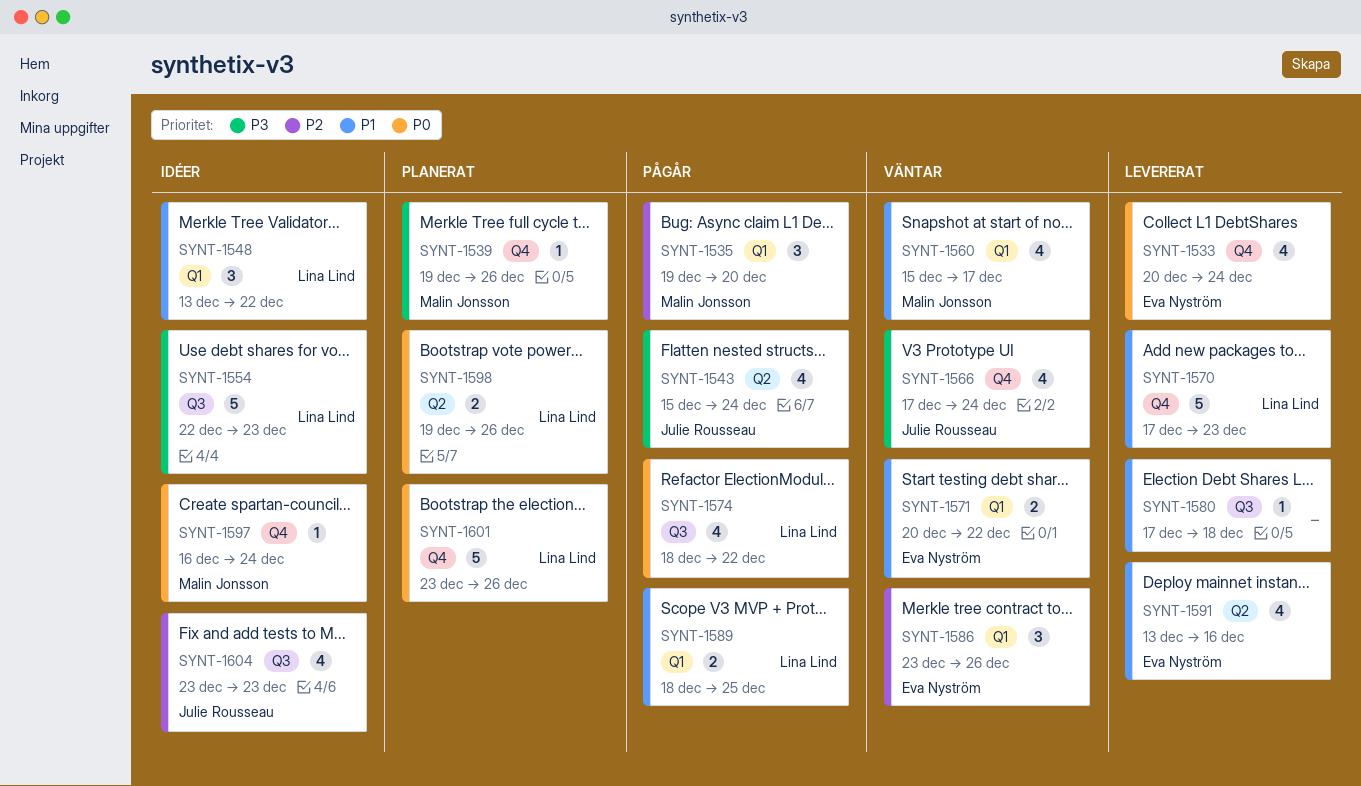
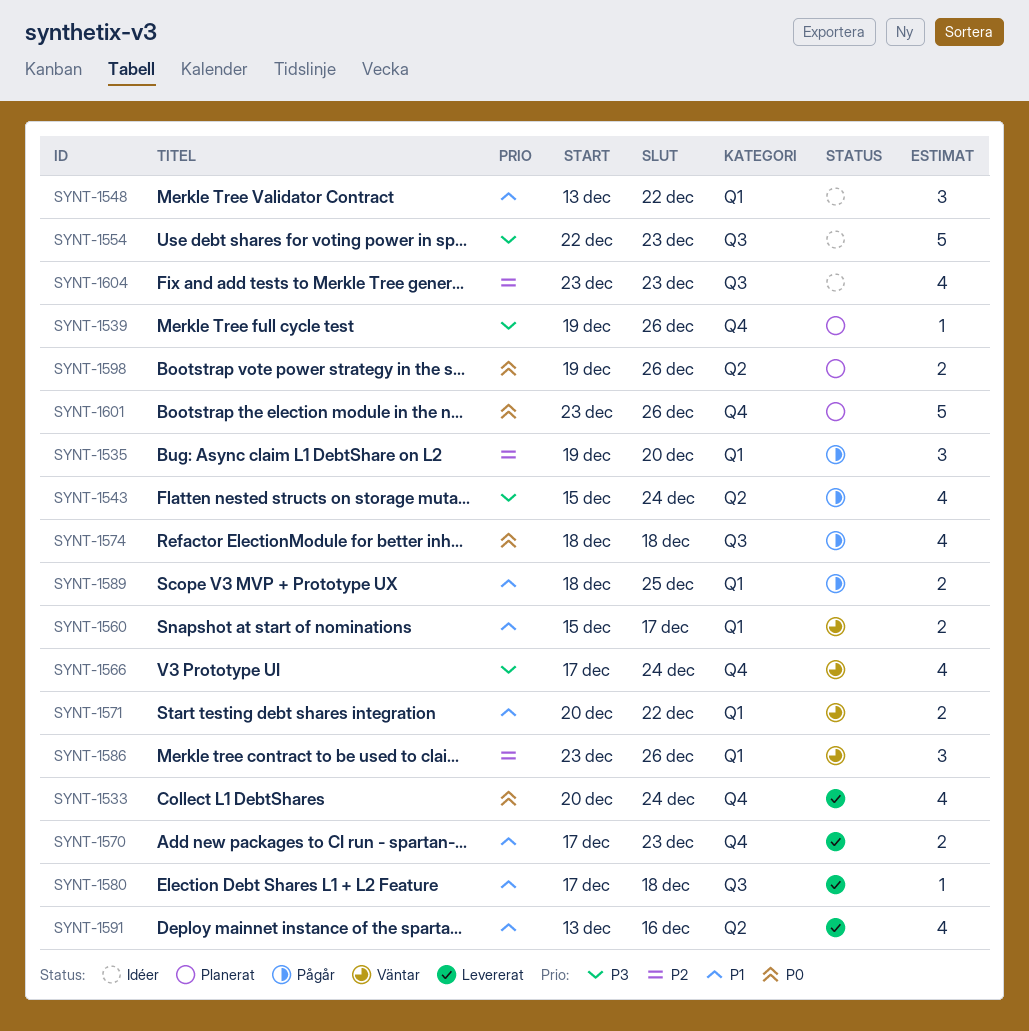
SYNT-1560, estimate: 4 -> 2
SYNT-1570, estimate: 5 -> 2
SYNT-1574, due: Dec 22 -> Dec 18
SYNT-1597: present -> none

